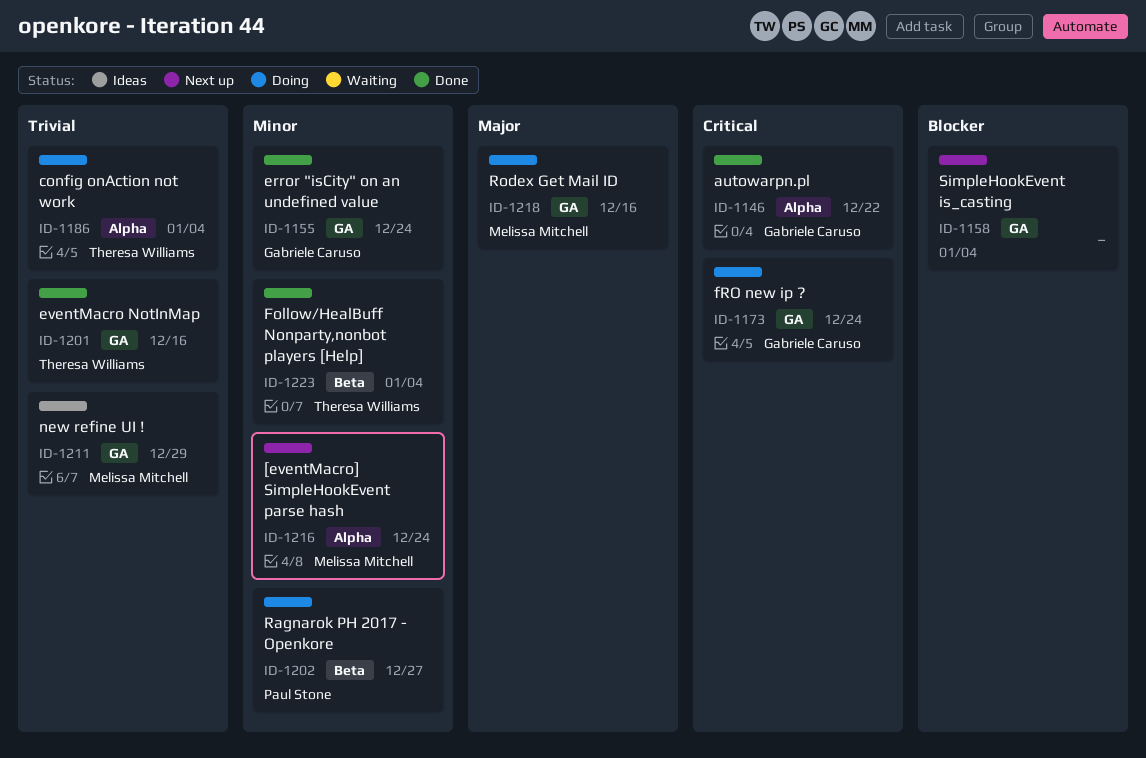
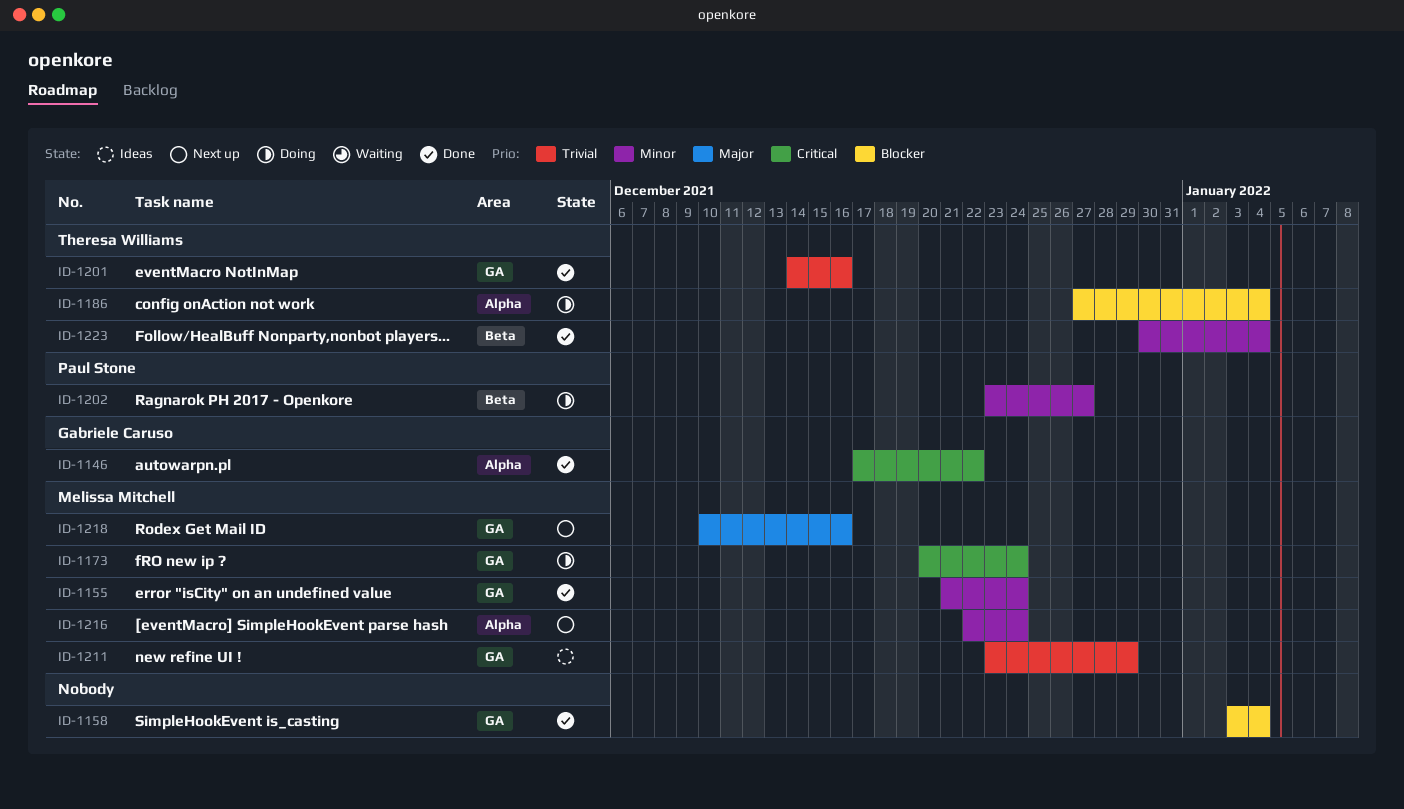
ID-1155, owner: Gabriele Caruso -> Melissa Mitchell
ID-1158, status: Next up -> Done
ID-1173, owner: Gabriele Caruso -> Melissa Mitchell
ID-1186, priority: Trivial -> Blocker
ID-1218, status: Doing -> Next up

